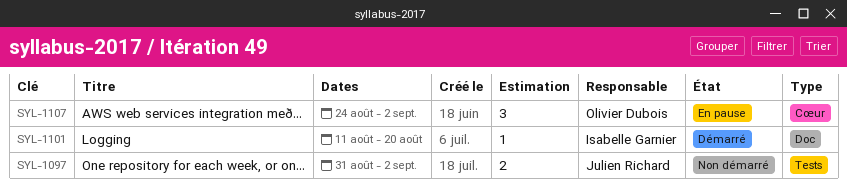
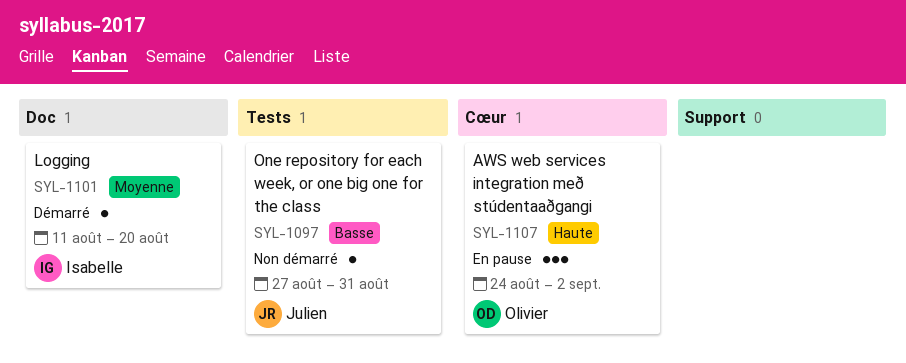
SYL-1097, estimate: 2 -> 1
SYL-1097, start: Aug 31 -> Aug 27
SYL-1097, due: Sep 2 -> Aug 31

